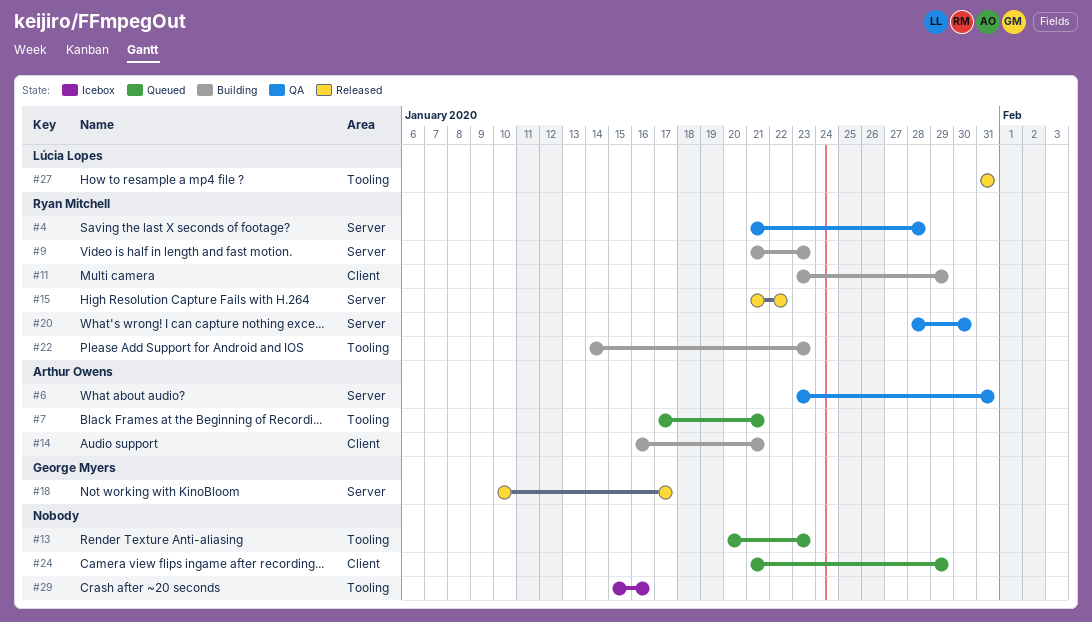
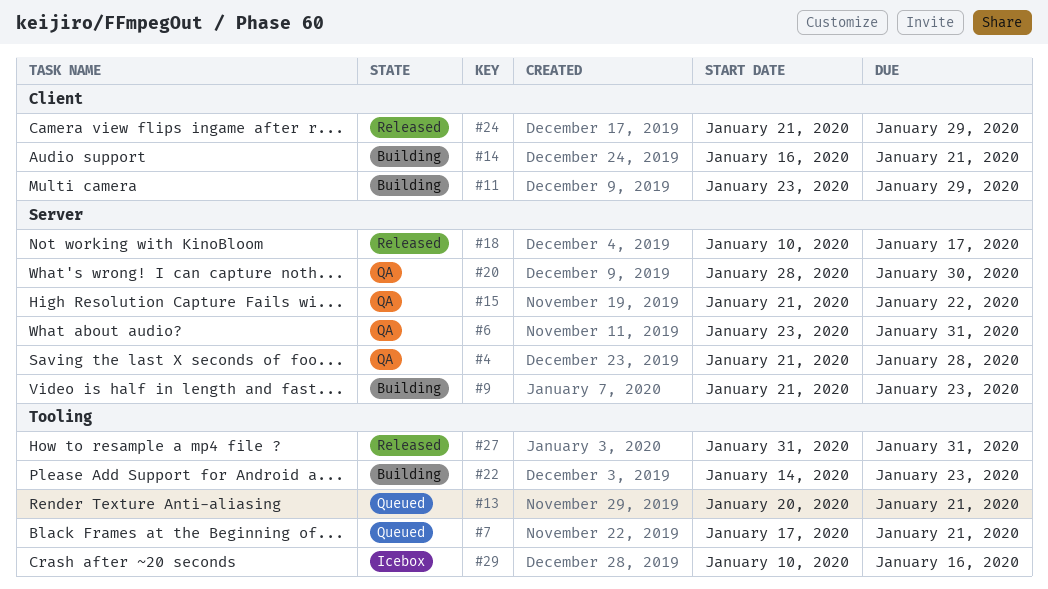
#13, due: Jan 23 -> Jan 21
#15, status: Released -> QA
#24, status: Queued -> Released
#29, start: Jan 15 -> Jan 10

